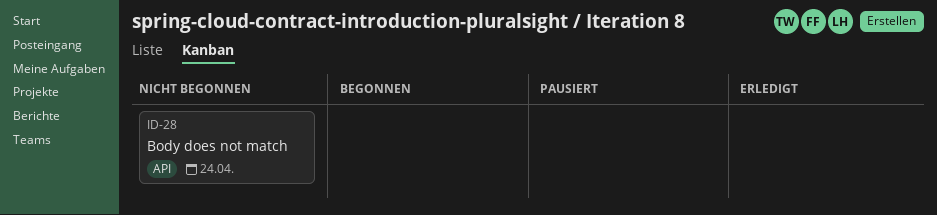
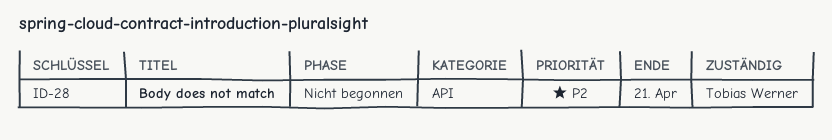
ID-28, due: Apr 24 -> Apr 21

